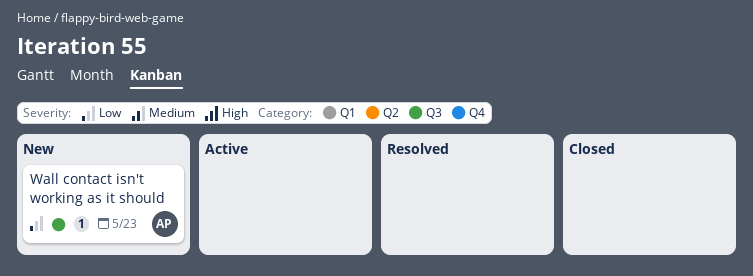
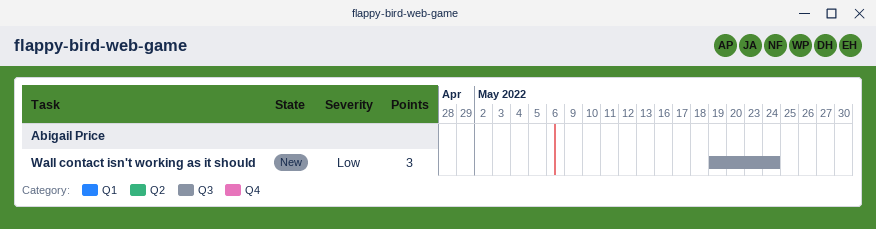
Wall contact isn't working as it should, estimate: 1 -> 3
Wall contact isn't working as it should, due: May 23 -> May 24

